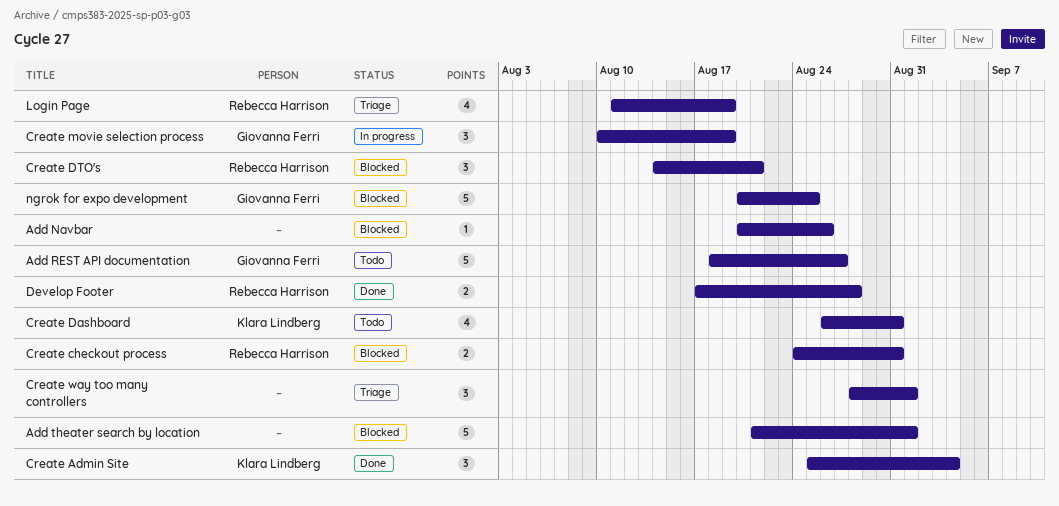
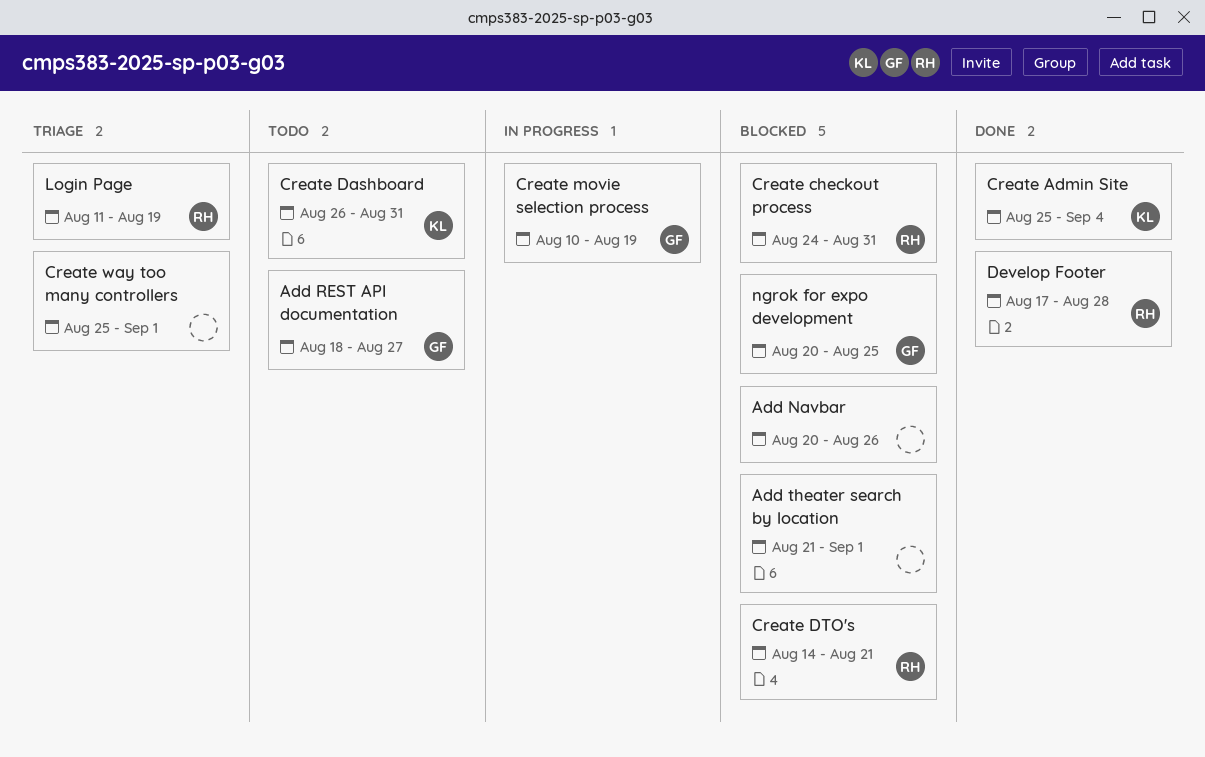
Create way too many controllers, start: Aug 28 -> Aug 25

